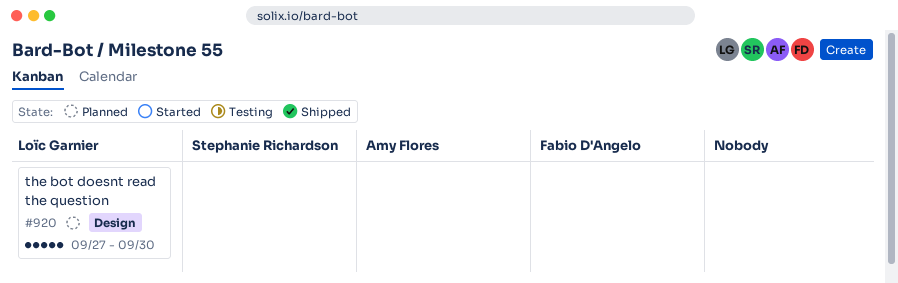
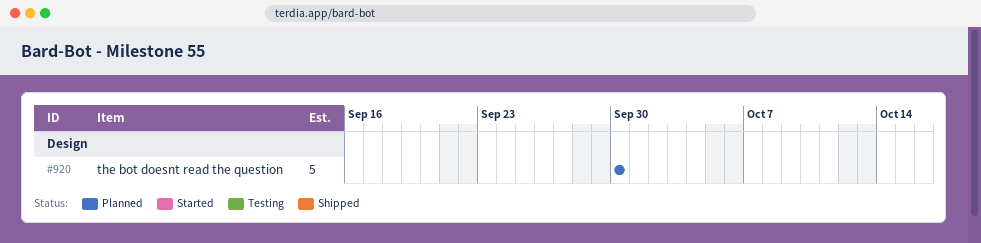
#920, start: Sep 27 -> Sep 30

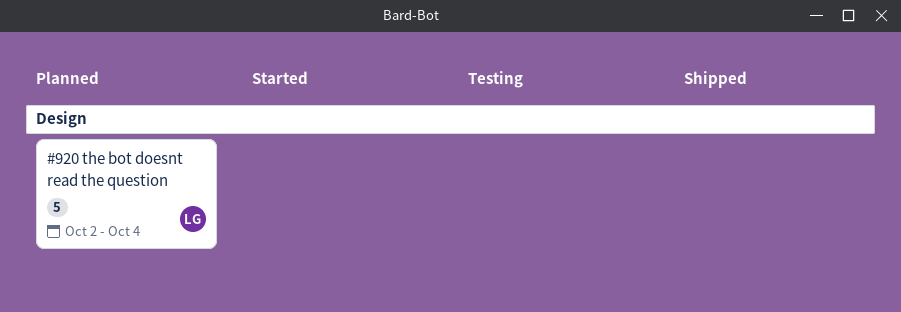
#920, start: Sep 30 -> Oct 2
#920, due: Sep 30 -> Oct 4

